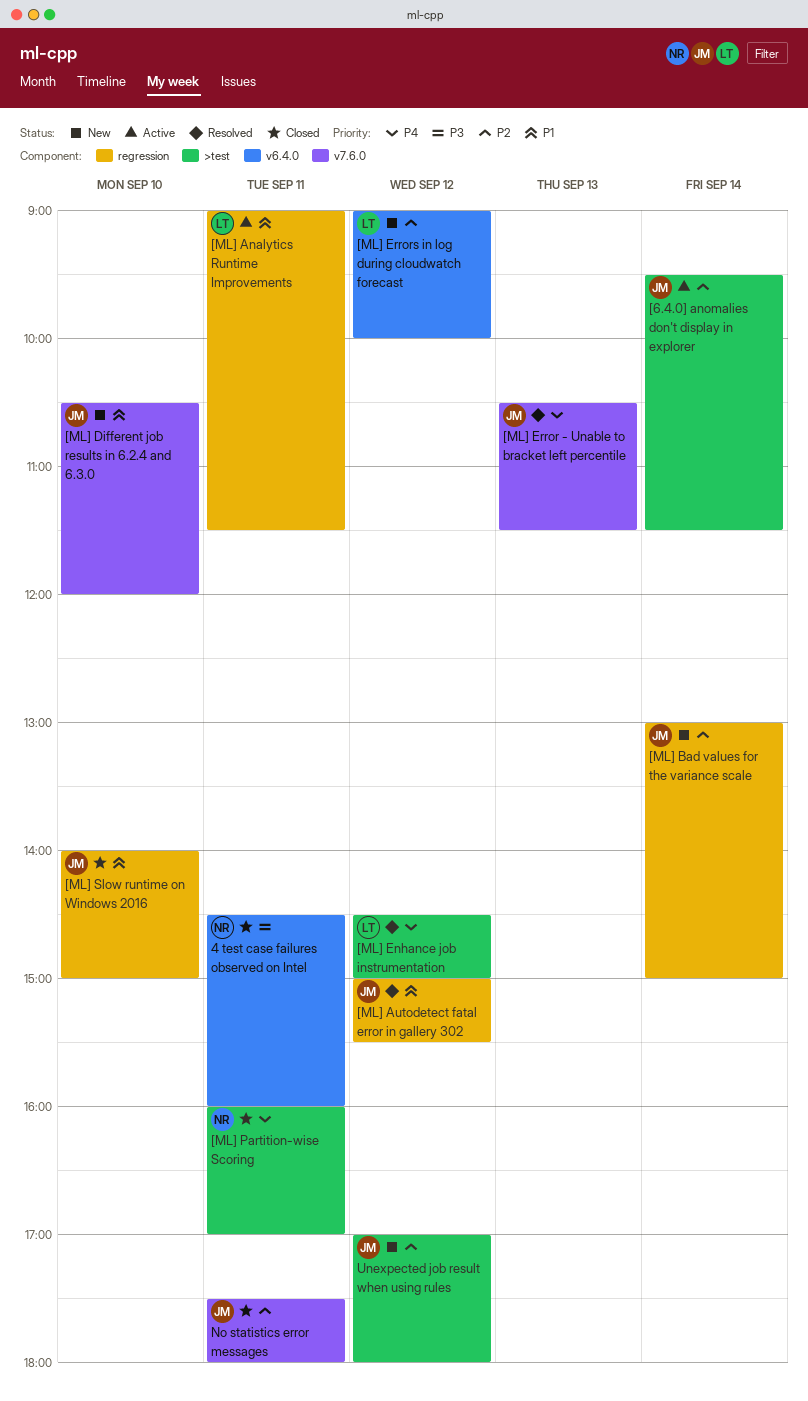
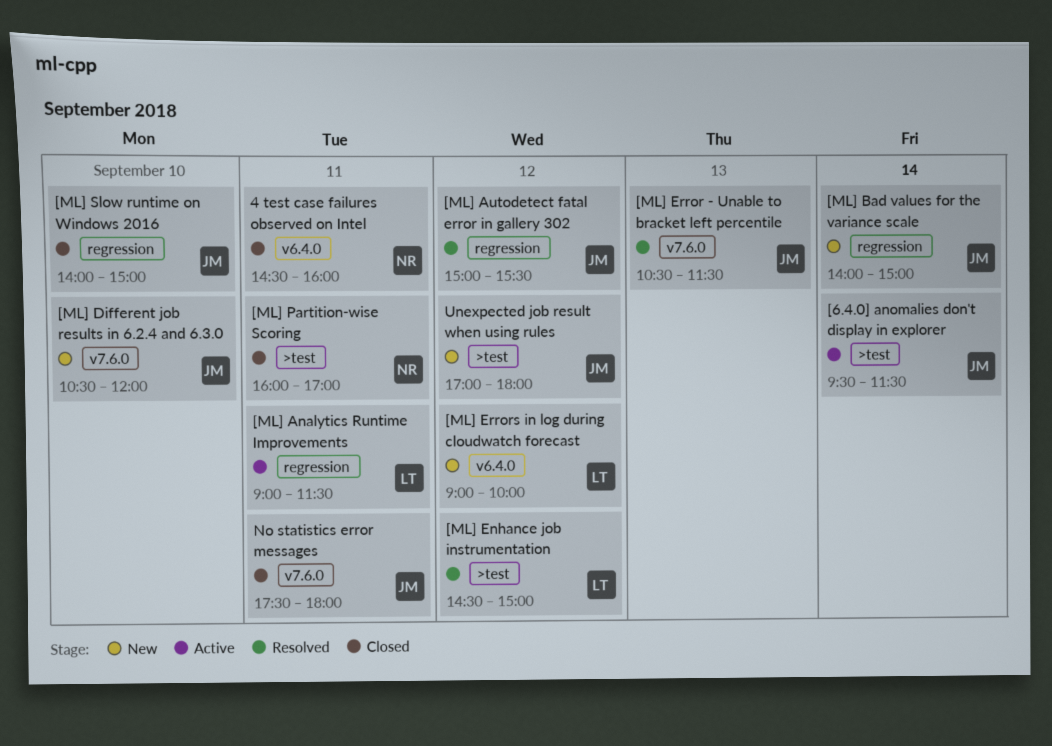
[ML] Bad values for the variance scale, begins: 13:00 -> 14:00

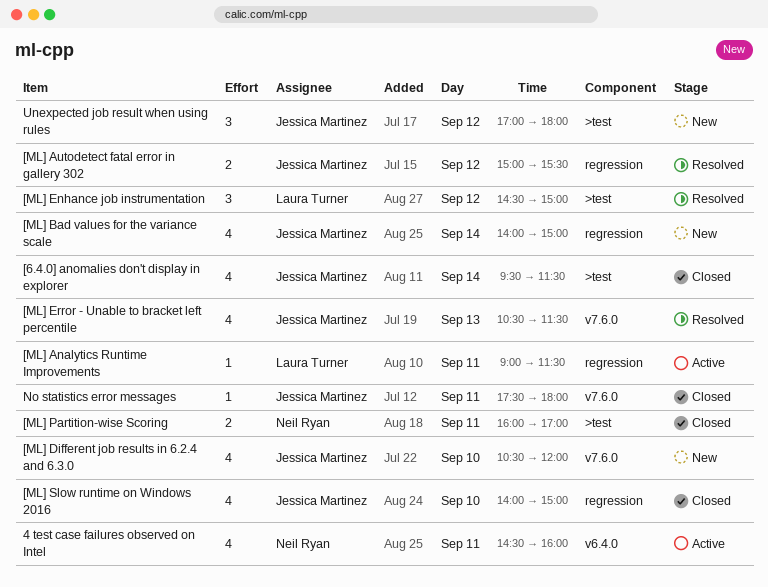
4 test case failures observed on Intel, status: Closed -> Active
[6.4.0] anomalies don't display in explorer, status: Active -> Closed
[ML] Errors in log during cloudwatch forecast: present -> none

